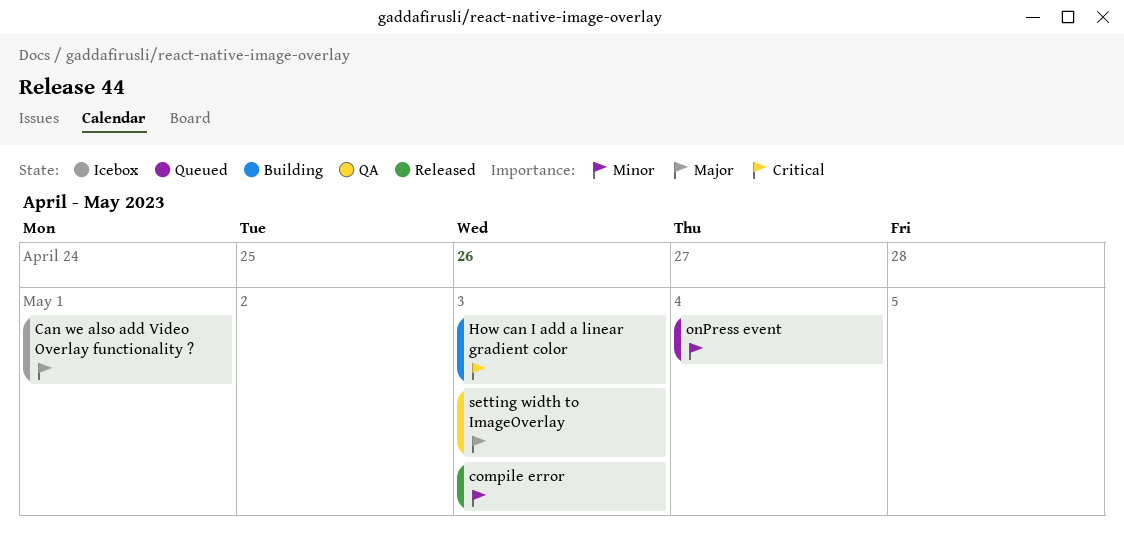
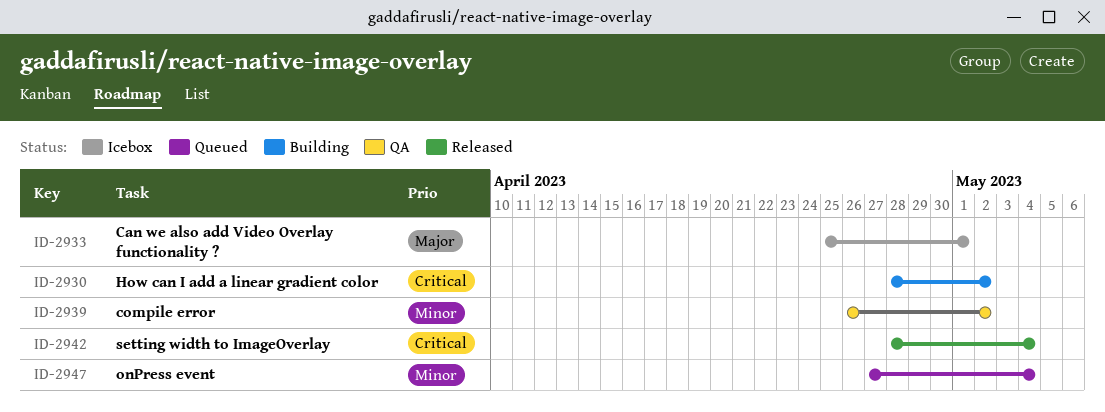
compile error, status: Released -> QA
compile error, due: May 3 -> May 2
How can I add a linear gradient color, due: May 3 -> May 2
setting width to ImageOverlay, status: QA -> Released
setting width to ImageOverlay, priority: Major -> Critical
setting width to ImageOverlay, due: May 3 -> May 4

